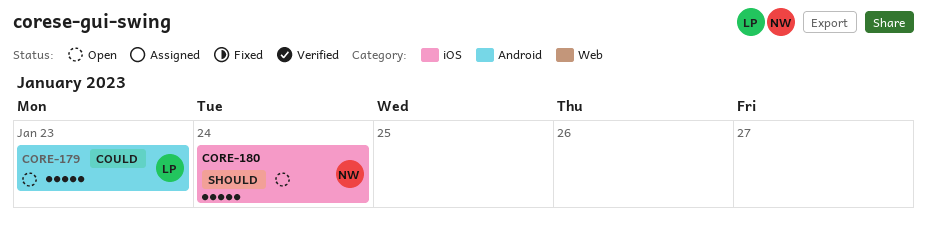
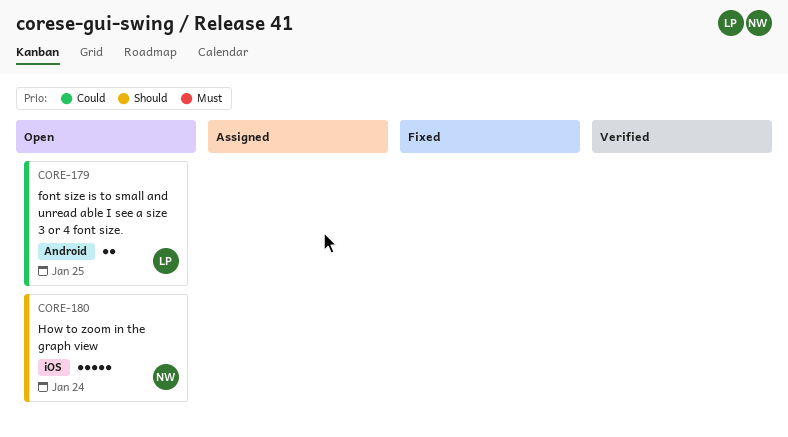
CORE-179, estimate: 5 -> 2
CORE-179, due: Jan 23 -> Jan 25

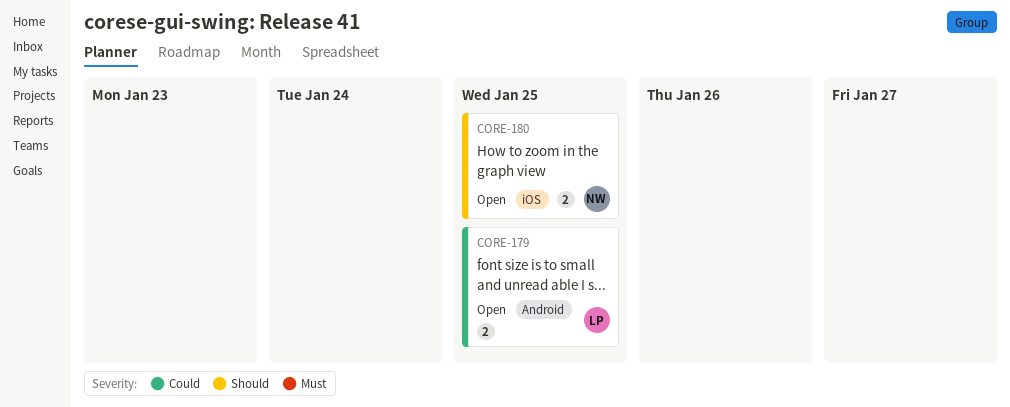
CORE-180, estimate: 5 -> 2
CORE-180, due: Jan 24 -> Jan 25

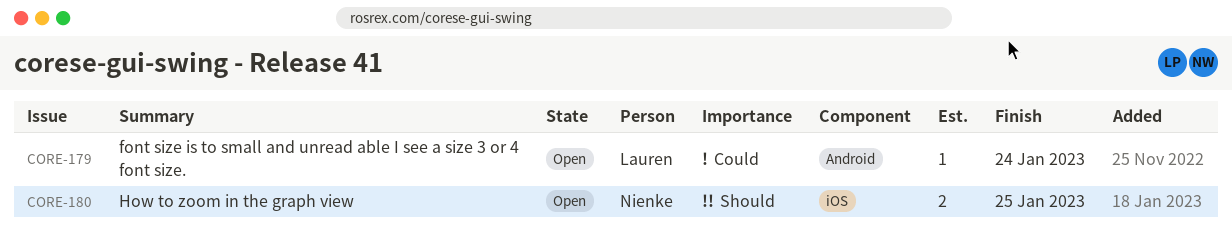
CORE-179, estimate: 2 -> 1
CORE-179, due: Jan 25 -> Jan 24

